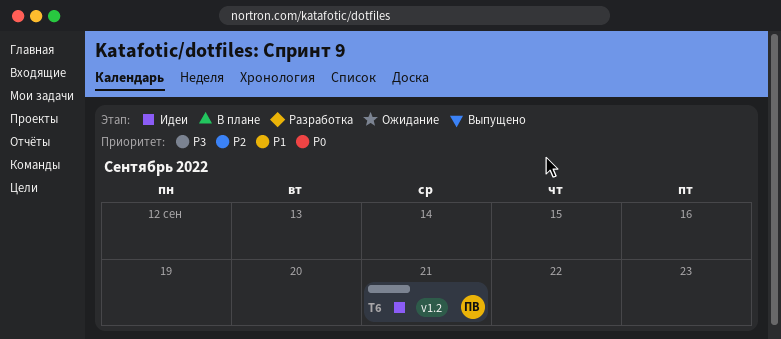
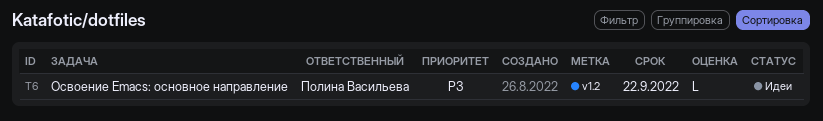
T6, due: Sep 21 -> Sep 22

